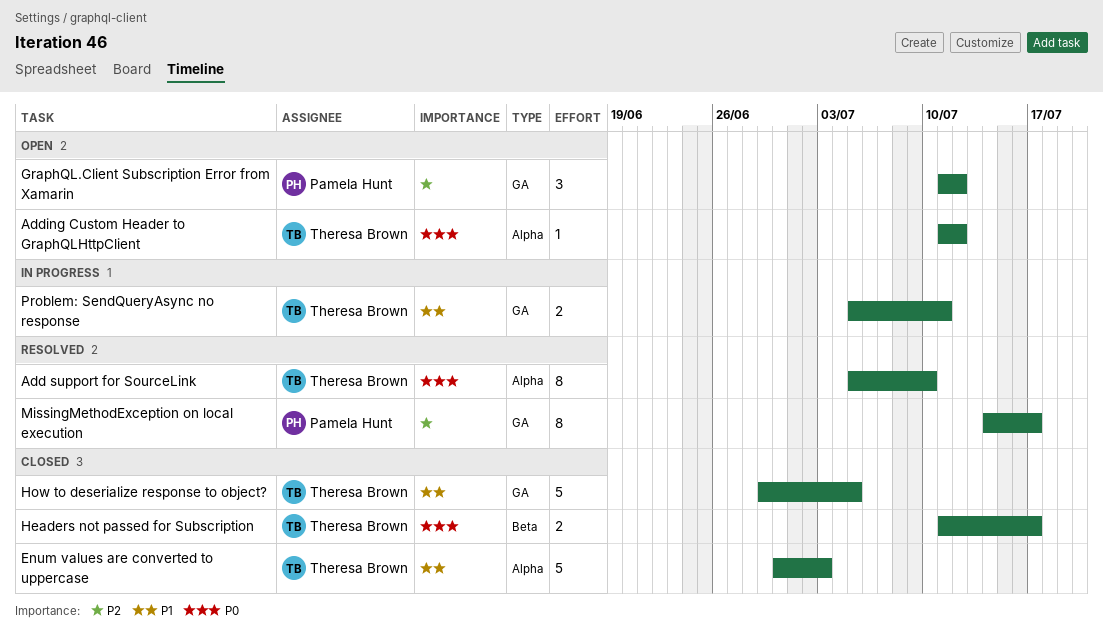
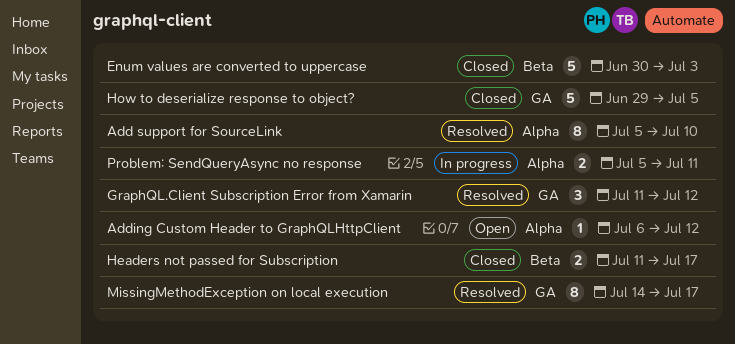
Adding Custom Header to GraphQLHttpClient, start: Jul 11 -> Jul 6
Enum values are converted to uppercase, label: Alpha -> Beta
GraphQL.Client Subscription Error from Xamarin, status: Open -> Resolved
Problem: SendQueryAsync no response, label: GA -> Alpha

